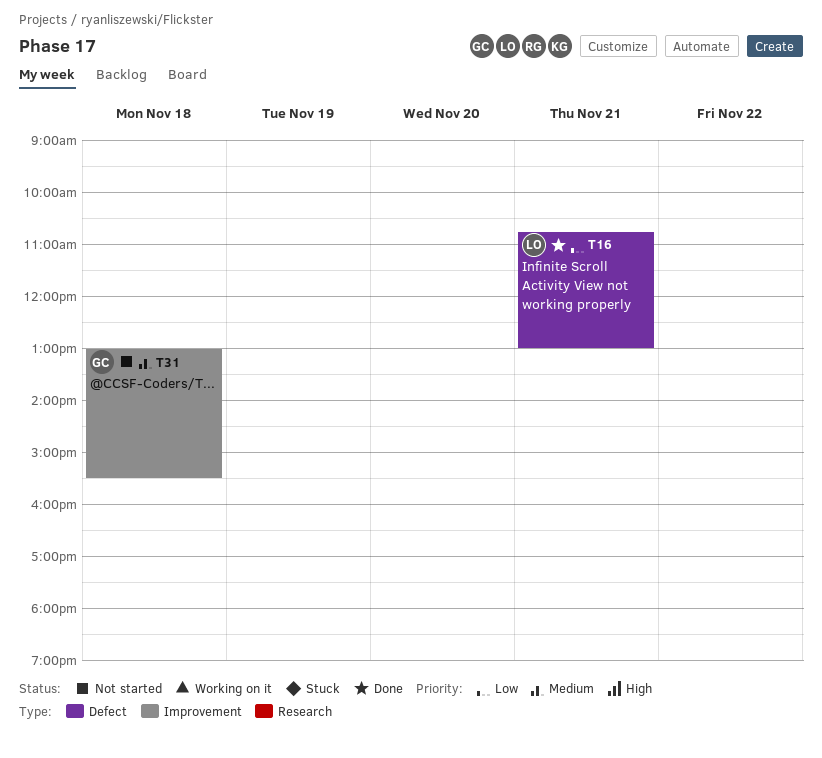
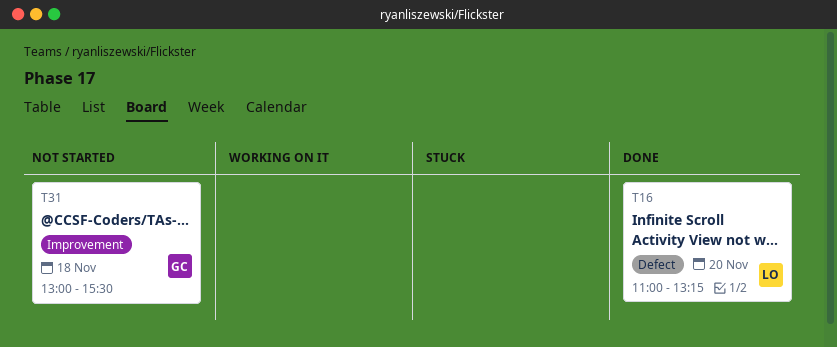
T16, day: Nov 21 -> Nov 20
T16, begins: 10:45 -> 11:00
T16, ends: 13:00 -> 13:15

